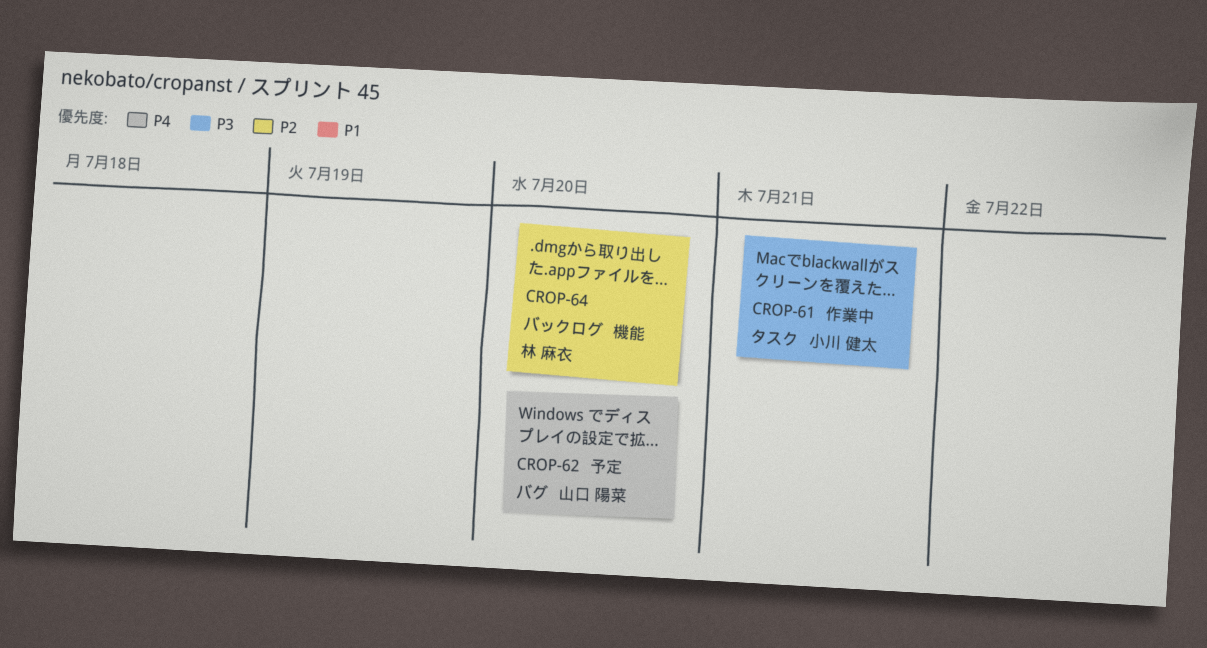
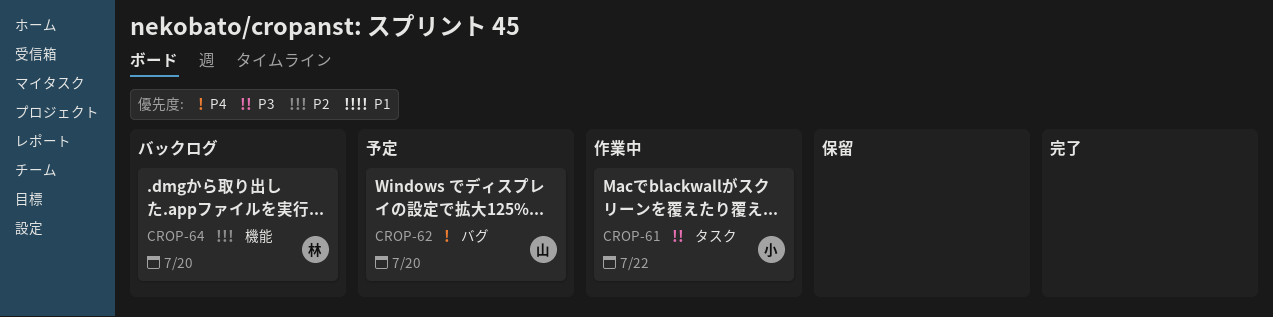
CROP-61, due: Jul 21 -> Jul 22

